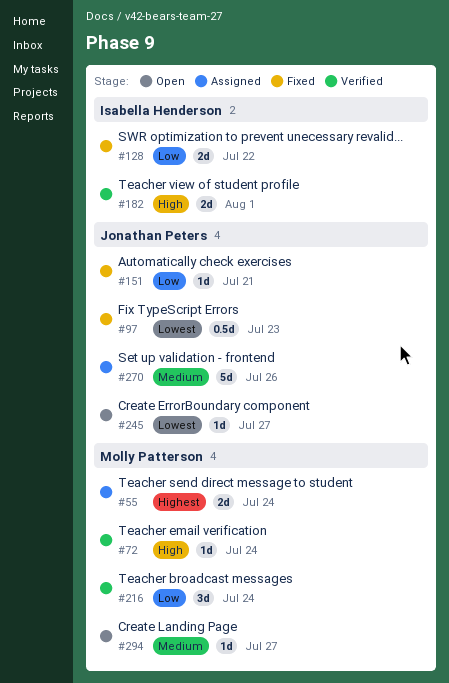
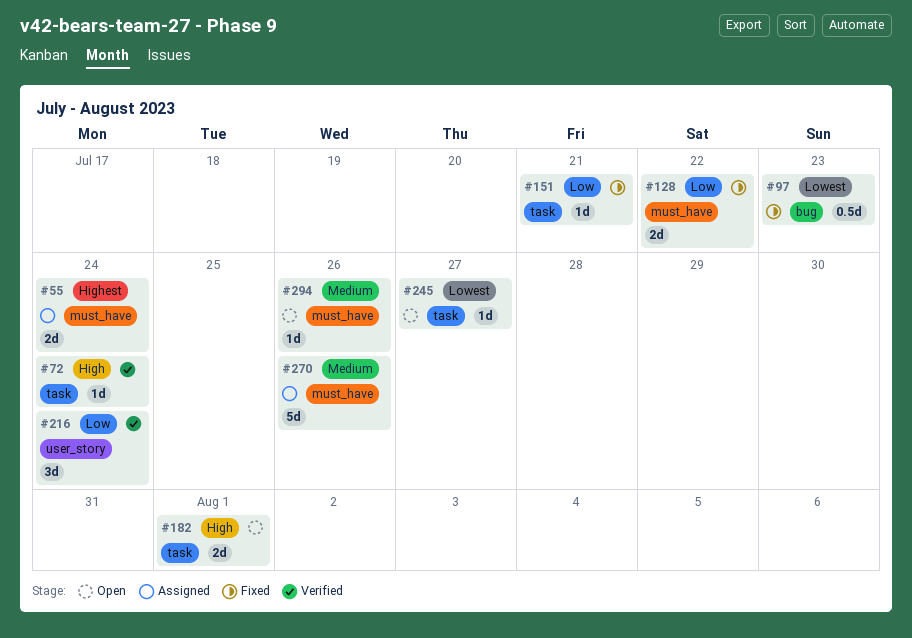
#182, status: Verified -> Open
#294, due: Jul 27 -> Jul 26

